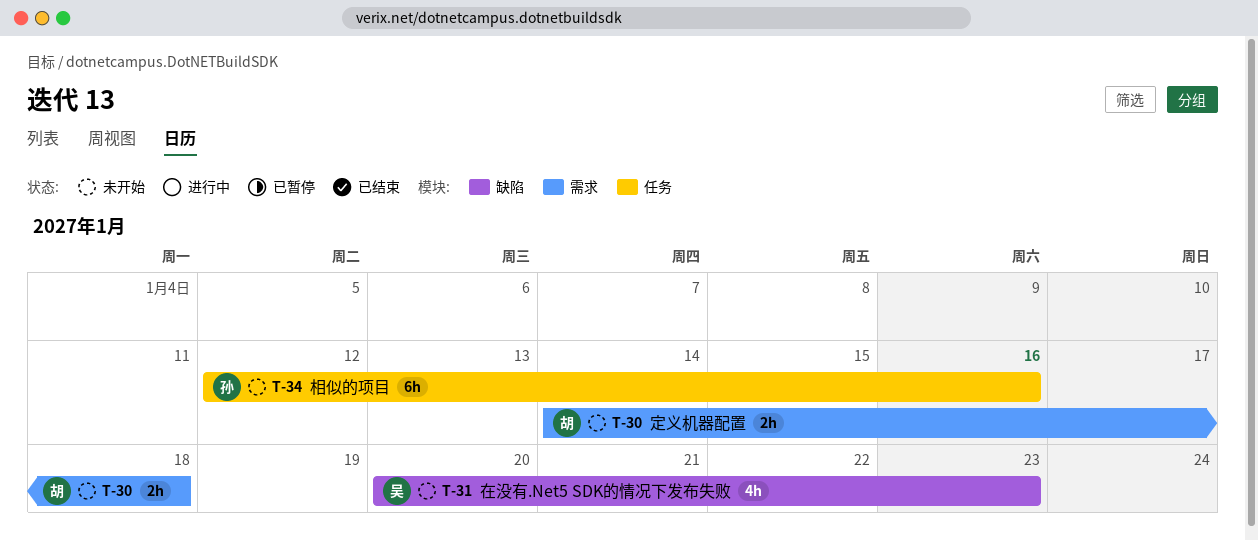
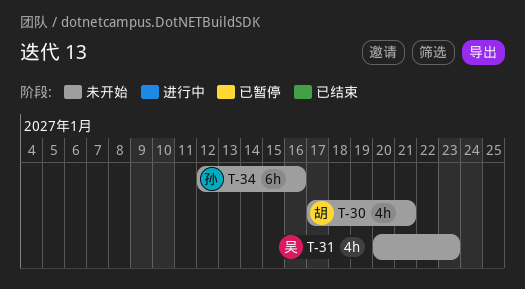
T-30, estimate: 2h -> 4h
T-30, start: Jan 14 -> Jan 17
T-30, due: Jan 18 -> Jan 21

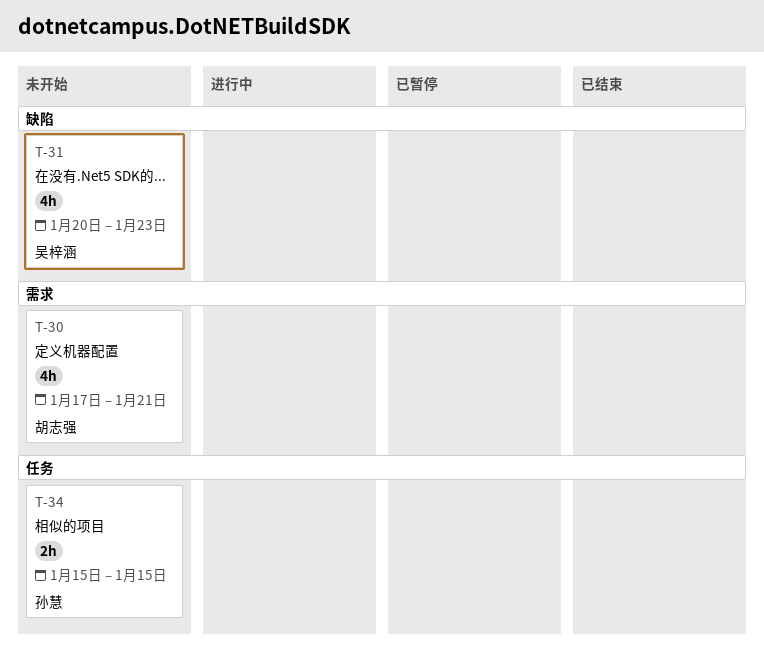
T-34, estimate: 6h -> 2h
T-34, start: Jan 12 -> Jan 15
T-34, due: Jan 16 -> Jan 15

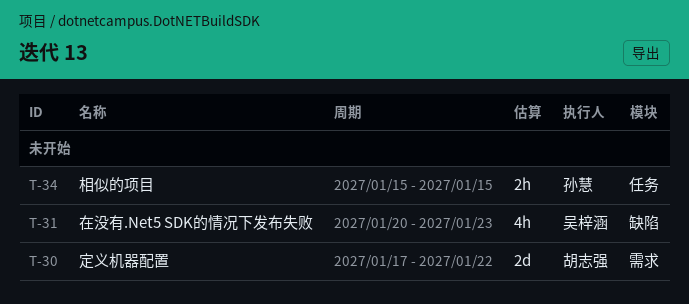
T-30, estimate: 4h -> 2d
T-30, due: Jan 21 -> Jan 22

